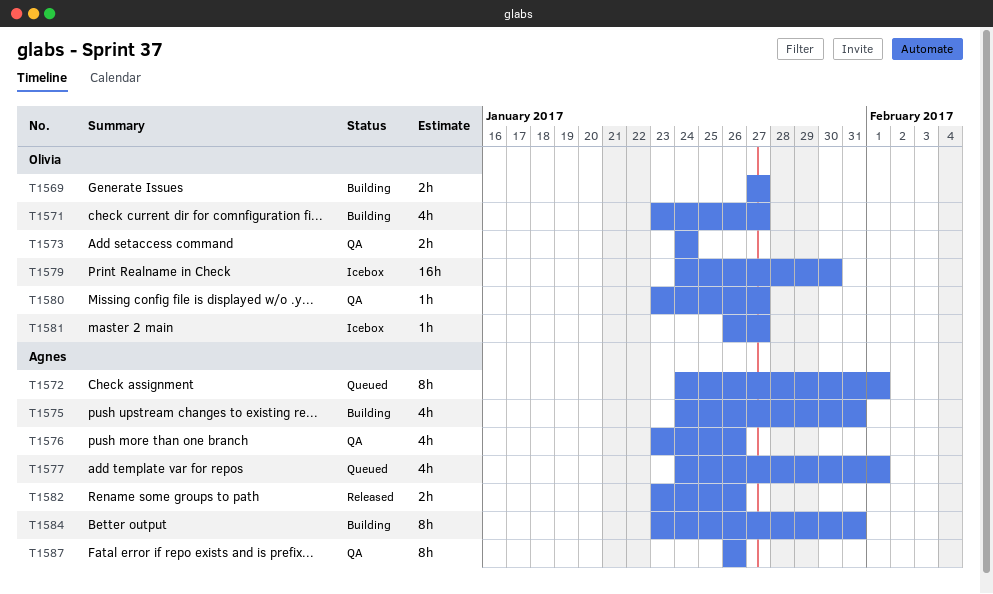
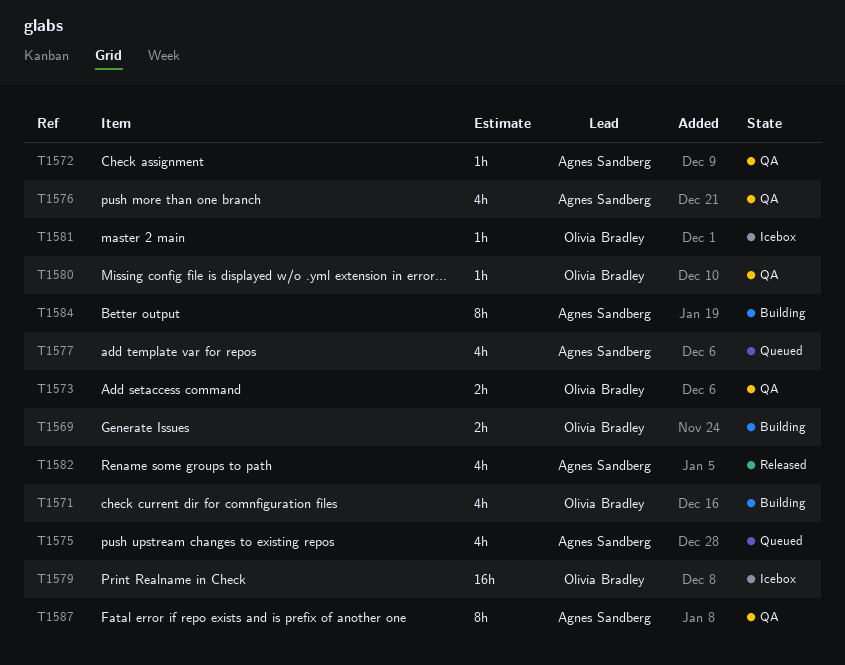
T1572, status: Queued -> QA
T1572, estimate: 8h -> 1h
T1575, status: Building -> Queued
T1582, estimate: 2h -> 4h

